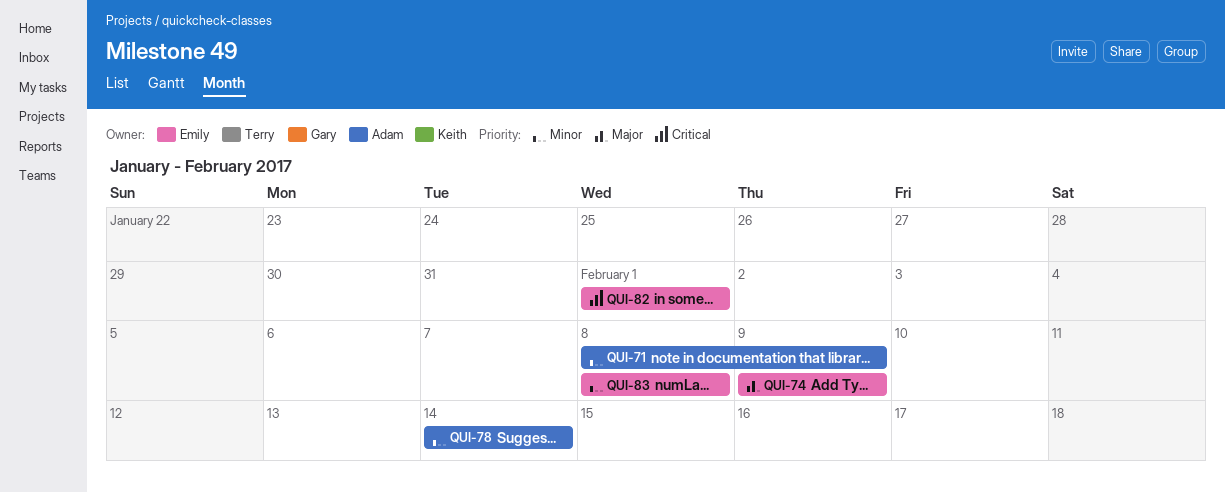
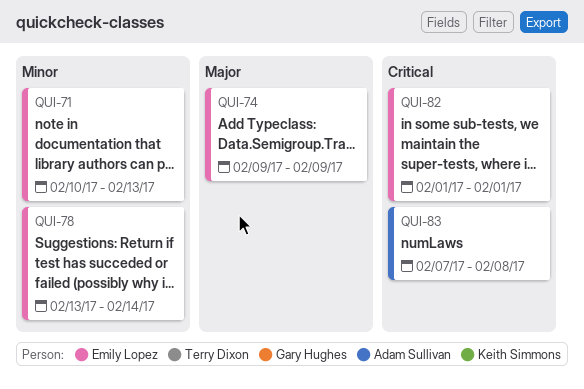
QUI-71, owner: Adam Sullivan -> Emily Lopez
QUI-71, start: Feb 8 -> Feb 10
QUI-71, due: Feb 9 -> Feb 13
QUI-78, owner: Adam Sullivan -> Emily Lopez
QUI-78, start: Feb 14 -> Feb 13
QUI-83, owner: Emily Lopez -> Adam Sullivan
QUI-83, priority: Minor -> Critical
QUI-83, start: Feb 8 -> Feb 7

